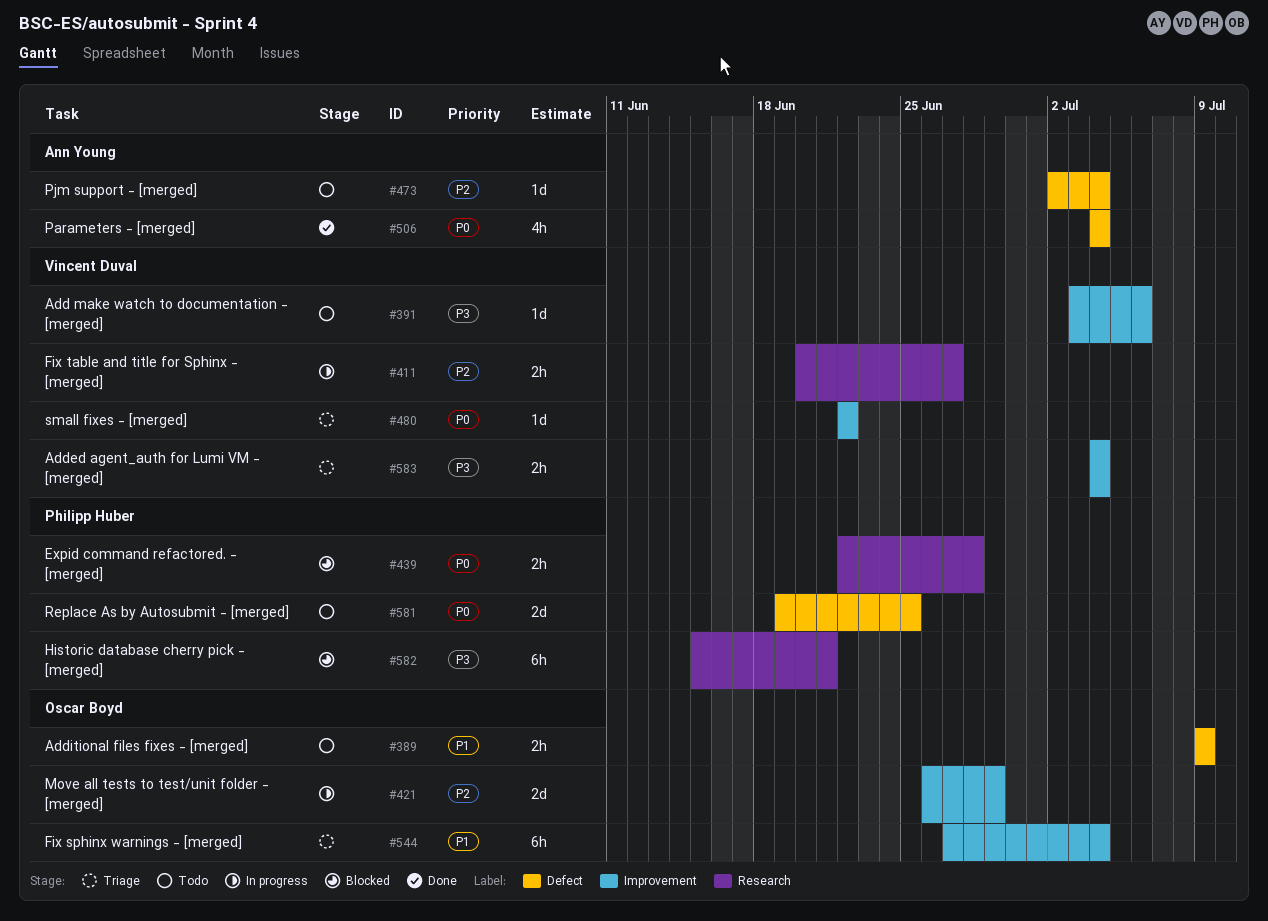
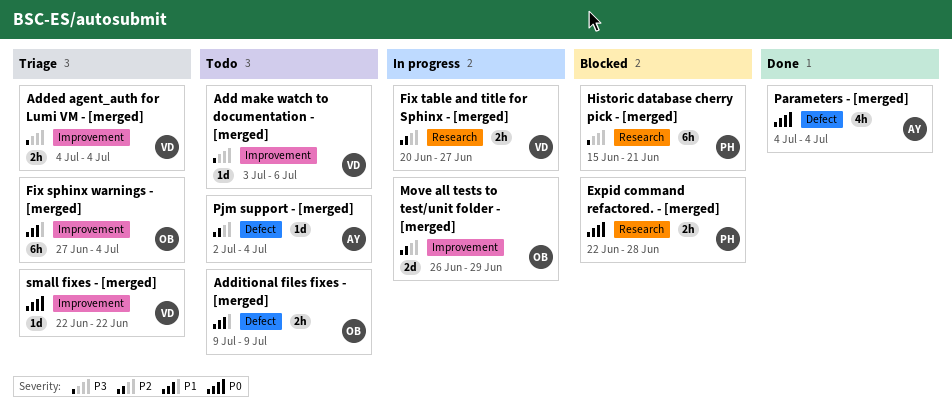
Replace As by Autosubmit - [merged]: present -> none

